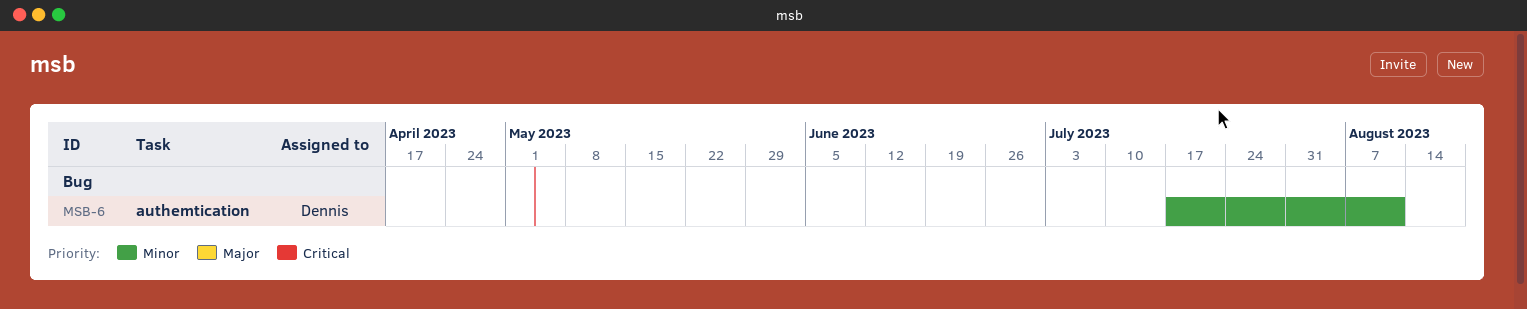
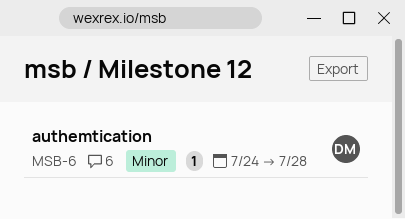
MSB-6, start: Jul 17 -> Jul 24
MSB-6, due: Aug 11 -> Jul 28

